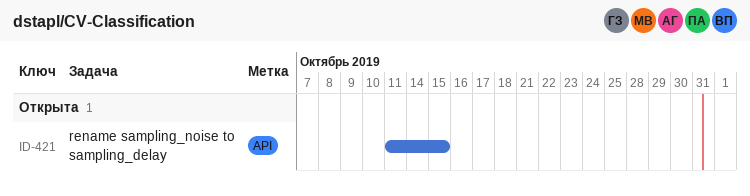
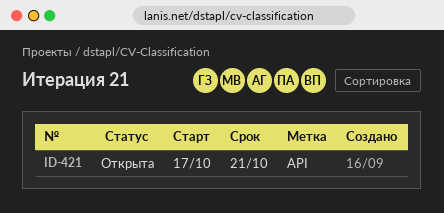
ID-421, start: Oct 11 -> Oct 17
ID-421, due: Oct 15 -> Oct 21

